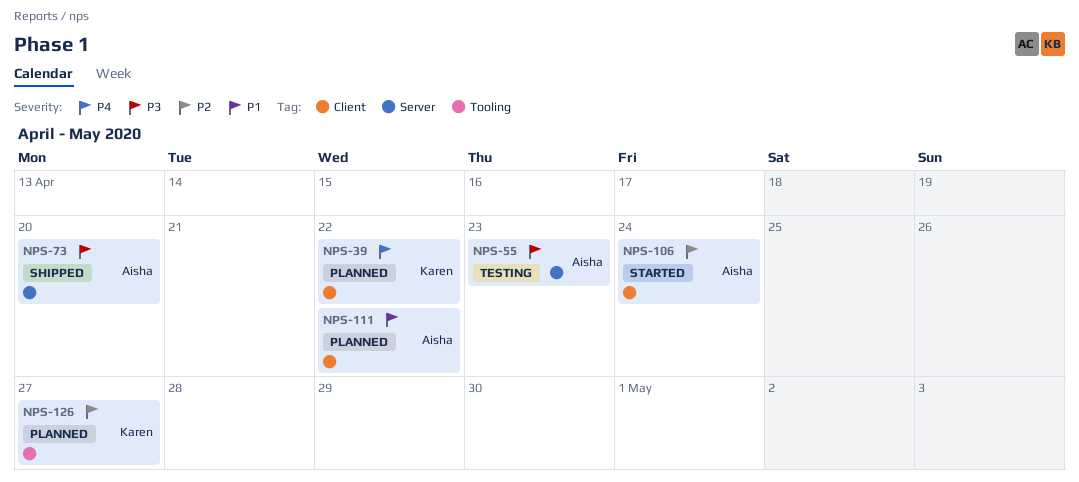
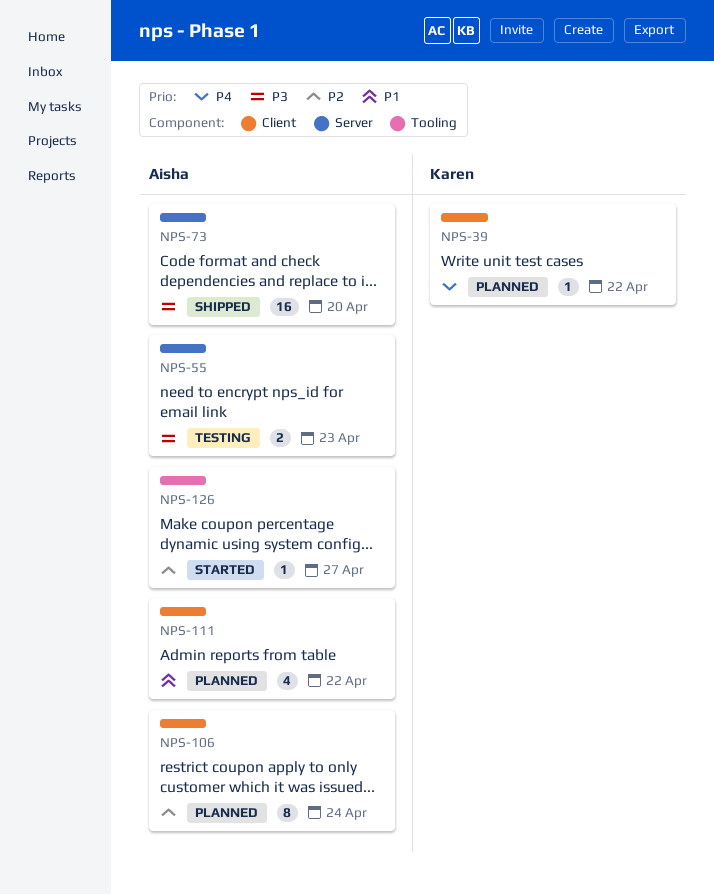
NPS-106, status: Started -> Planned
NPS-126, status: Planned -> Started
NPS-126, owner: Karen -> Aisha

